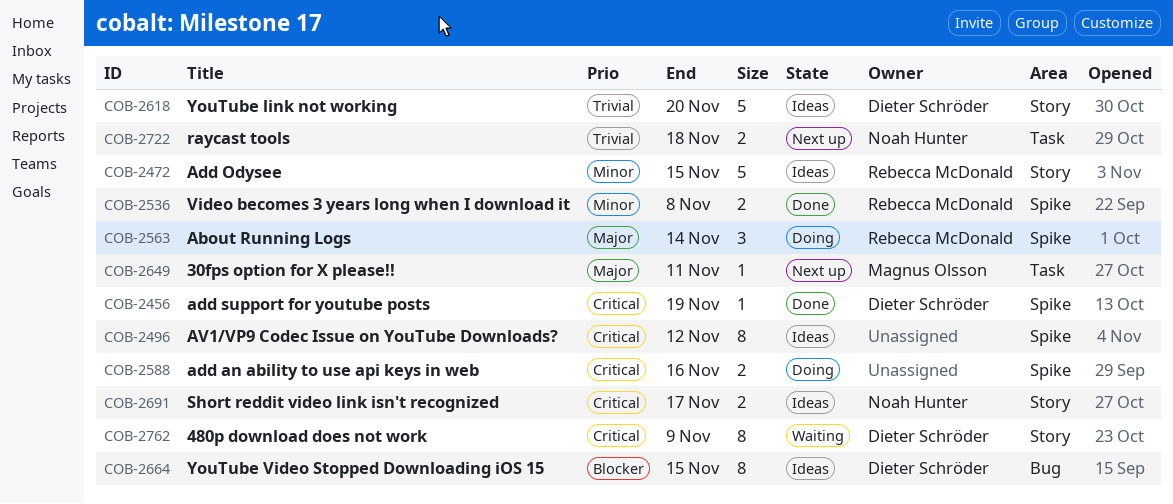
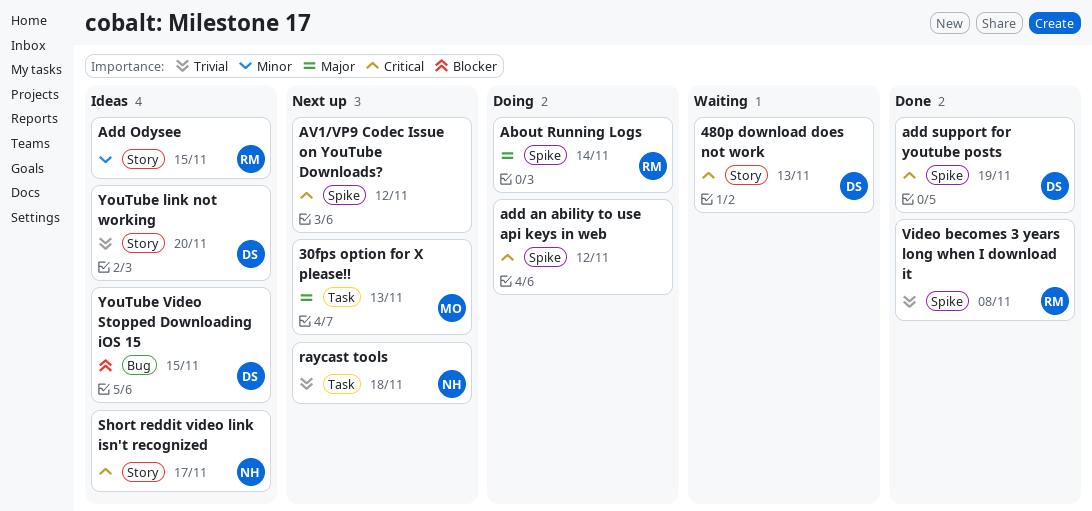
30fps option for X please!!, due: Nov 11 -> Nov 13
480p download does not work, due: Nov 9 -> Nov 13
add an ability to use api keys in web, due: Nov 16 -> Nov 12
AV1/VP9 Codec Issue on YouTube Downloads?, status: Ideas -> Next up
Video becomes 3 years long when I download it, priority: Minor -> Trivial

